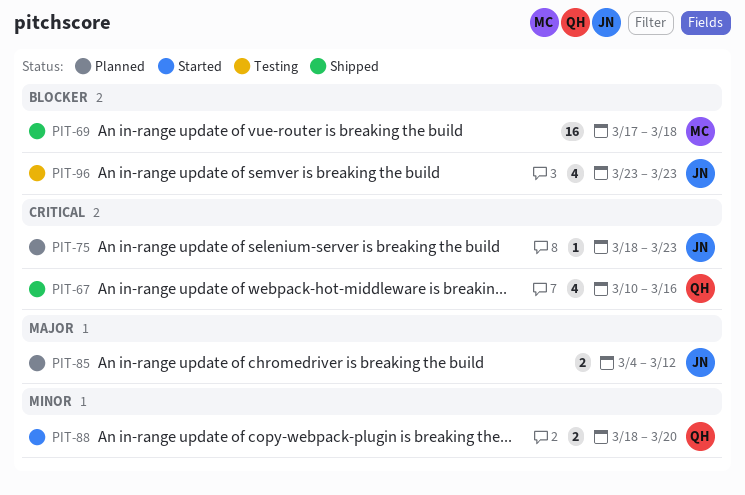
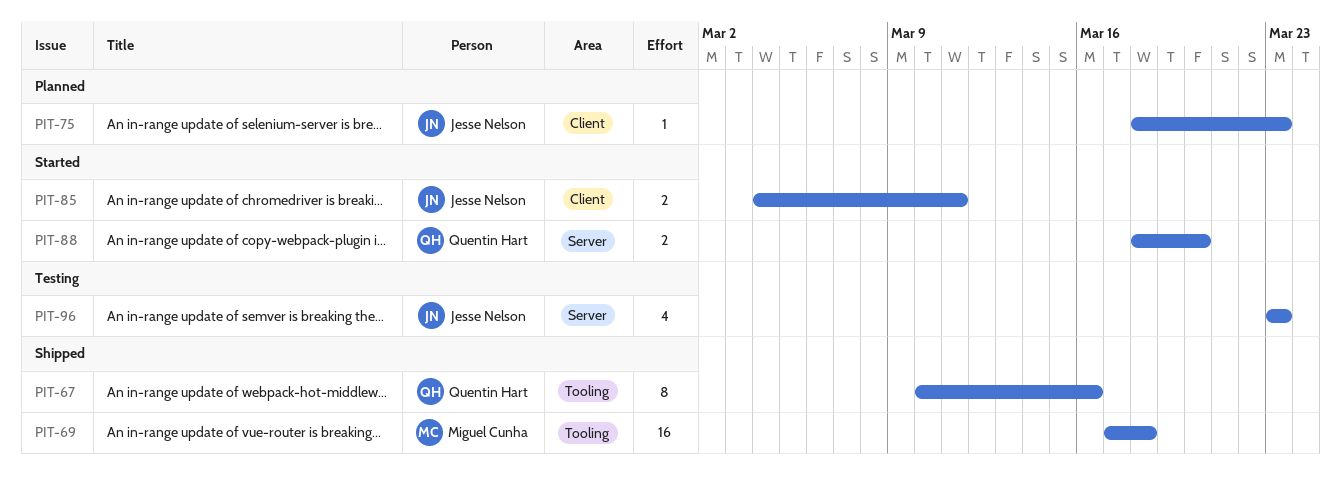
PIT-67, estimate: 4 -> 8
PIT-85, status: Planned -> Started
PIT-85, due: Mar 12 -> Mar 11

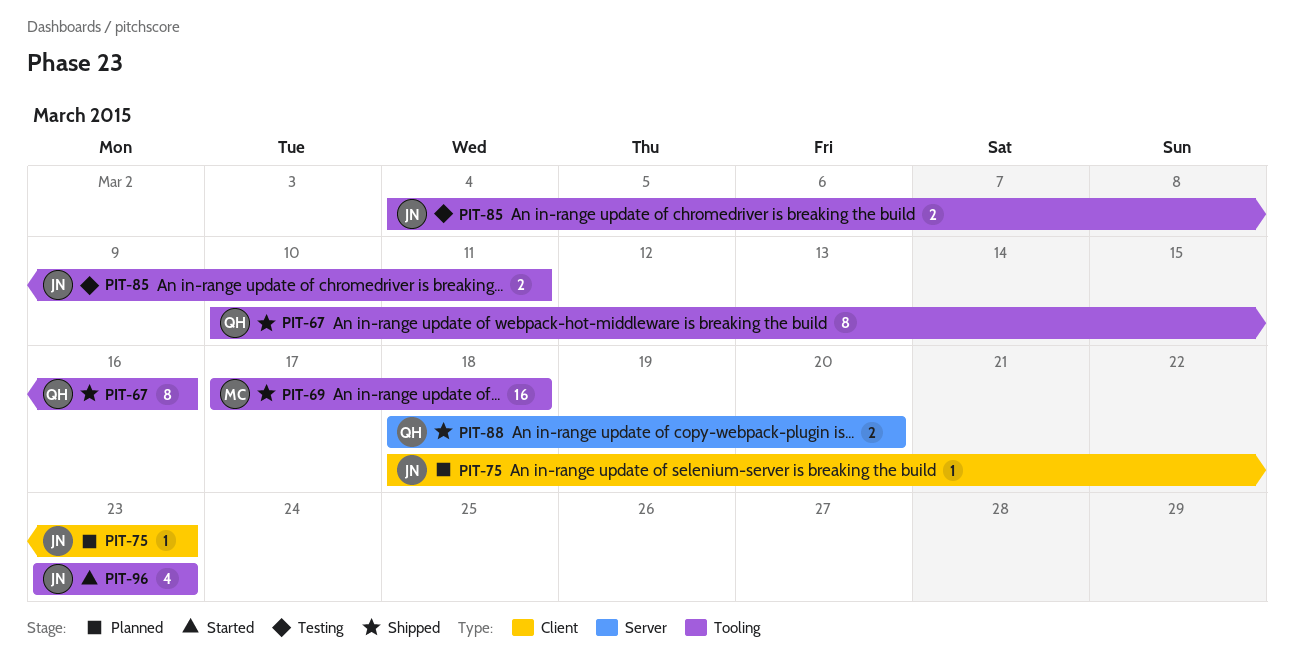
PIT-85, status: Started -> Testing
PIT-85, label: Client -> Tooling
PIT-88, status: Started -> Shipped
PIT-96, status: Testing -> Started
PIT-96, label: Server -> Tooling

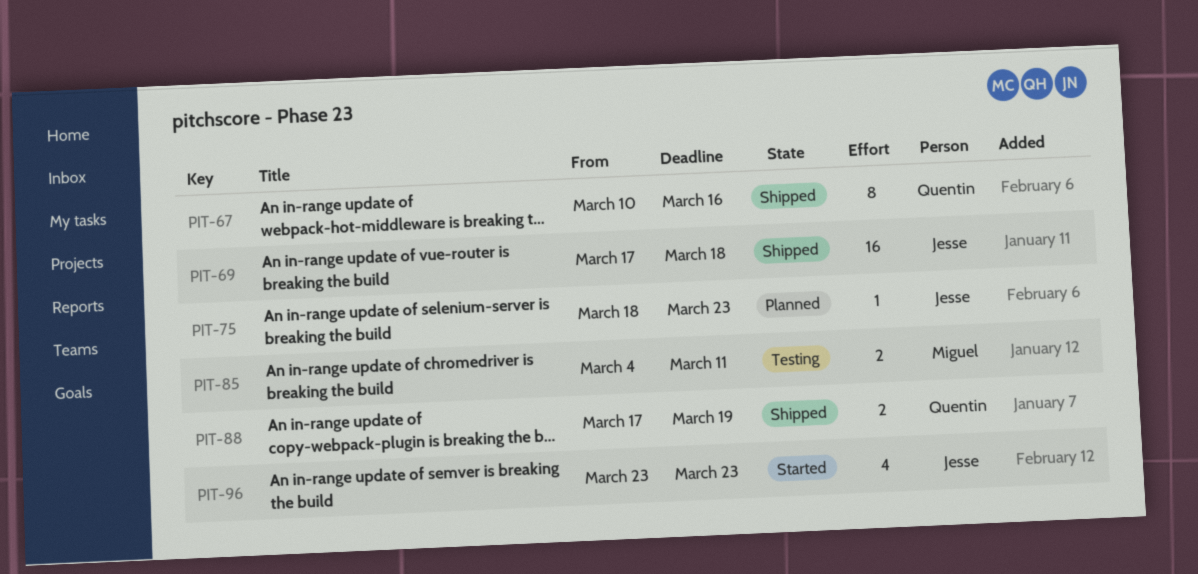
PIT-69, owner: Miguel -> Jesse
PIT-85, owner: Jesse -> Miguel
PIT-88, start: Mar 18 -> Mar 17
PIT-88, due: Mar 20 -> Mar 19

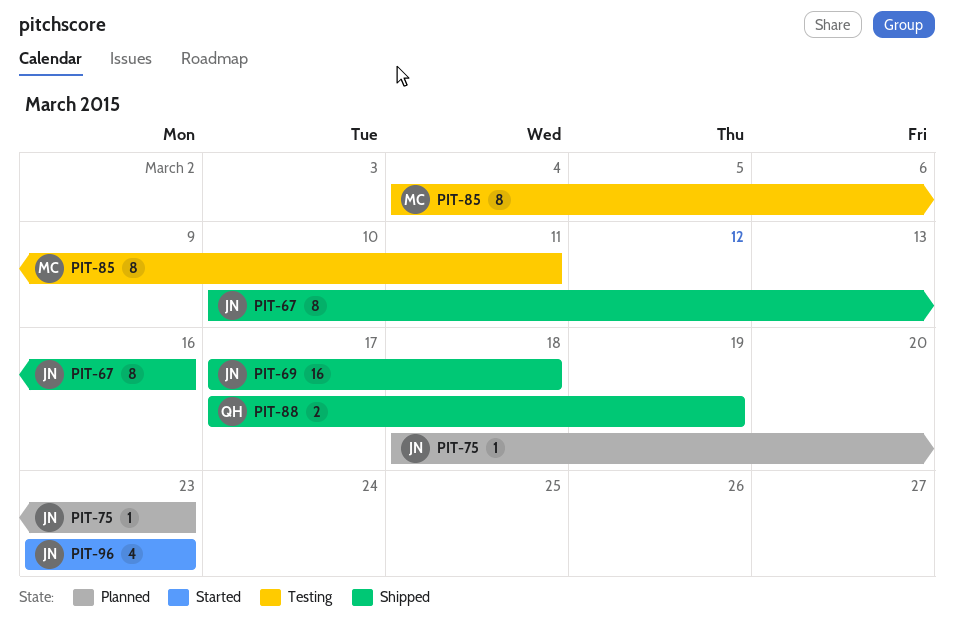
PIT-67, owner: Quentin -> Jesse
PIT-85, estimate: 2 -> 8

